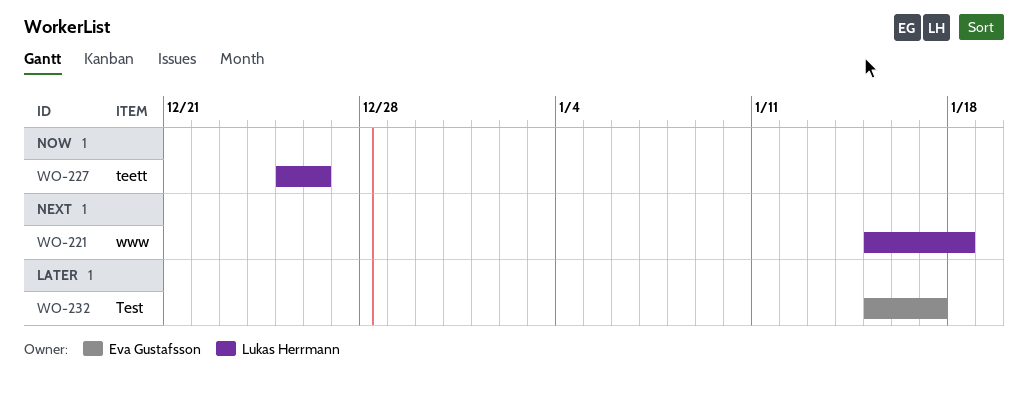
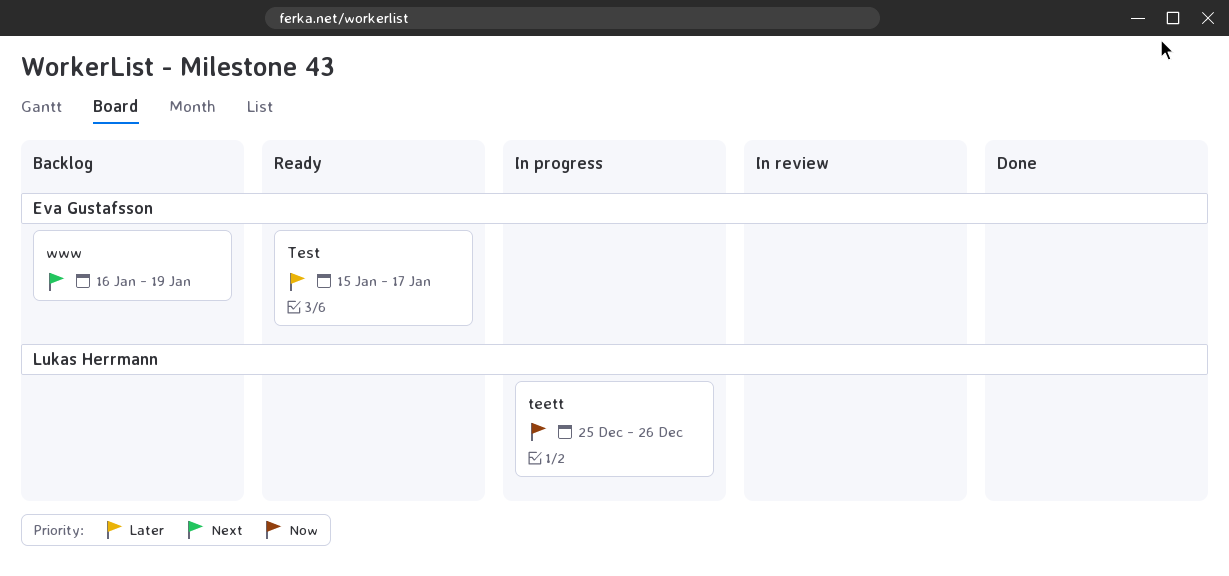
www, owner: Lukas Herrmann -> Eva Gustafsson
www, start: Jan 15 -> Jan 16
www, due: Jan 18 -> Jan 19

